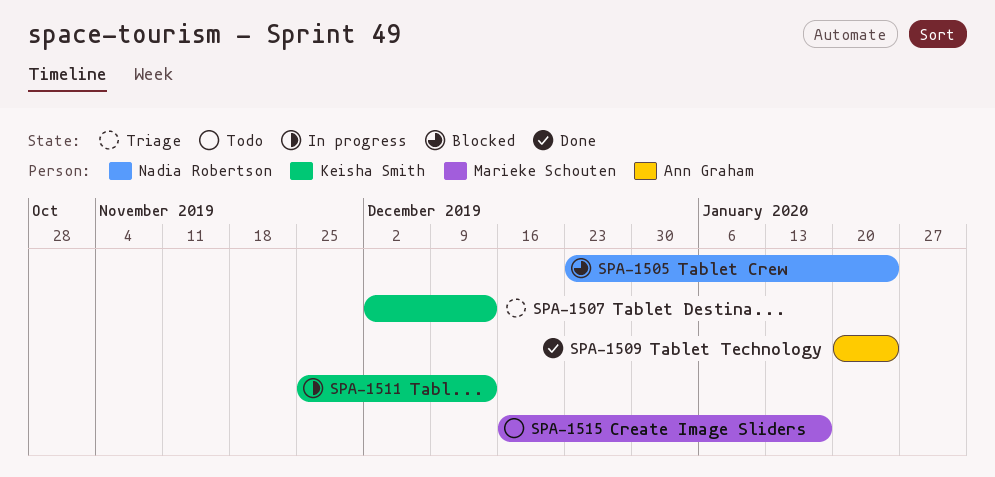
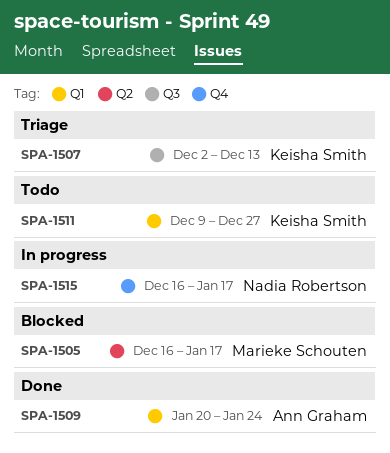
SPA-1505, owner: Nadia Robertson -> Marieke Schouten
SPA-1505, start: Dec 23 -> Dec 16
SPA-1505, due: Jan 24 -> Jan 17
SPA-1511, status: In progress -> Todo
SPA-1511, start: Nov 25 -> Dec 9
SPA-1511, due: Dec 13 -> Dec 27
SPA-1515, status: Todo -> In progress
SPA-1515, owner: Marieke Schouten -> Nadia Robertson

